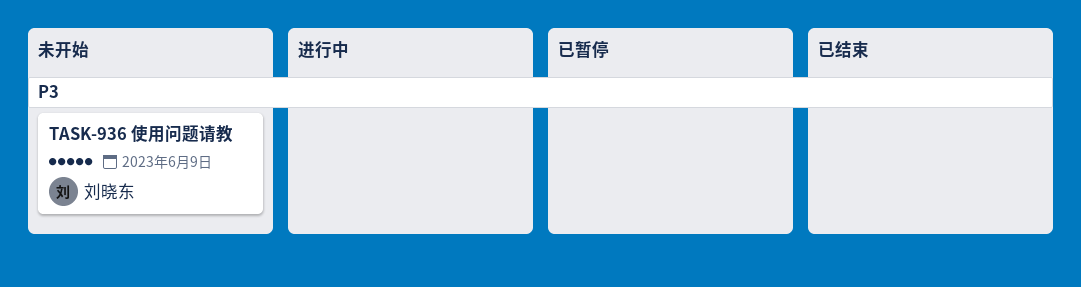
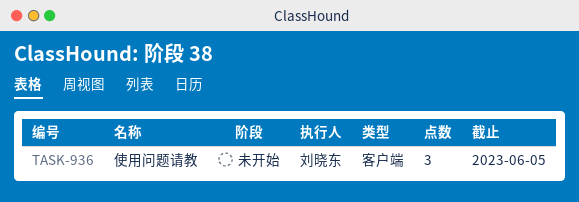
TASK-936, estimate: 5 -> 3
TASK-936, due: Jun 9 -> Jun 5

